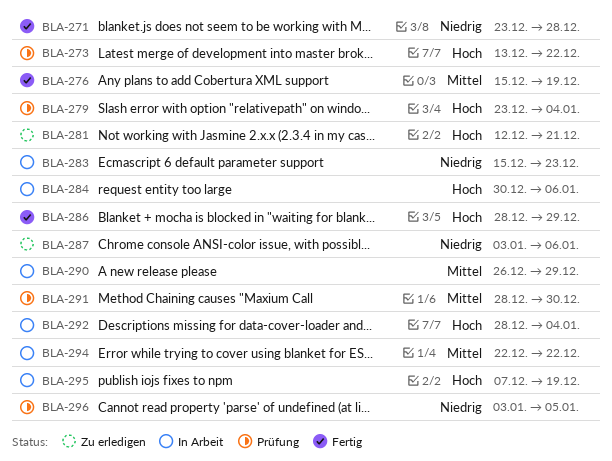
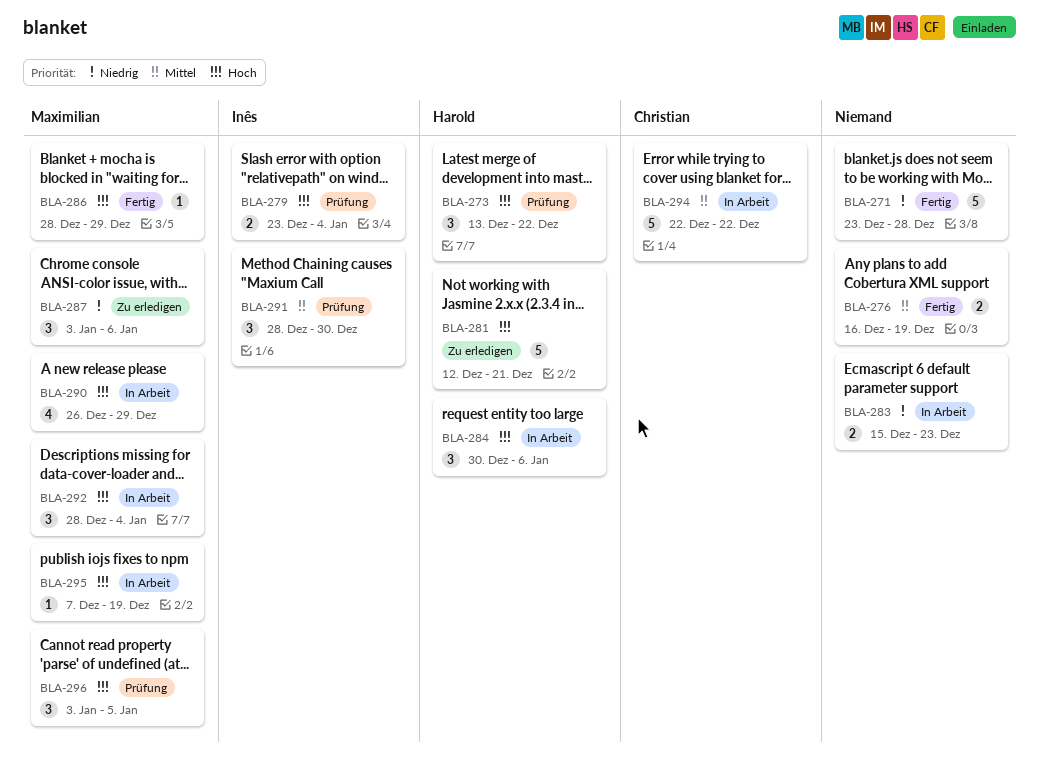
BLA-276, start: Dec 15 -> Dec 16
BLA-290, priority: Mittel -> Hoch
BLA-296, priority: Niedrig -> Hoch

